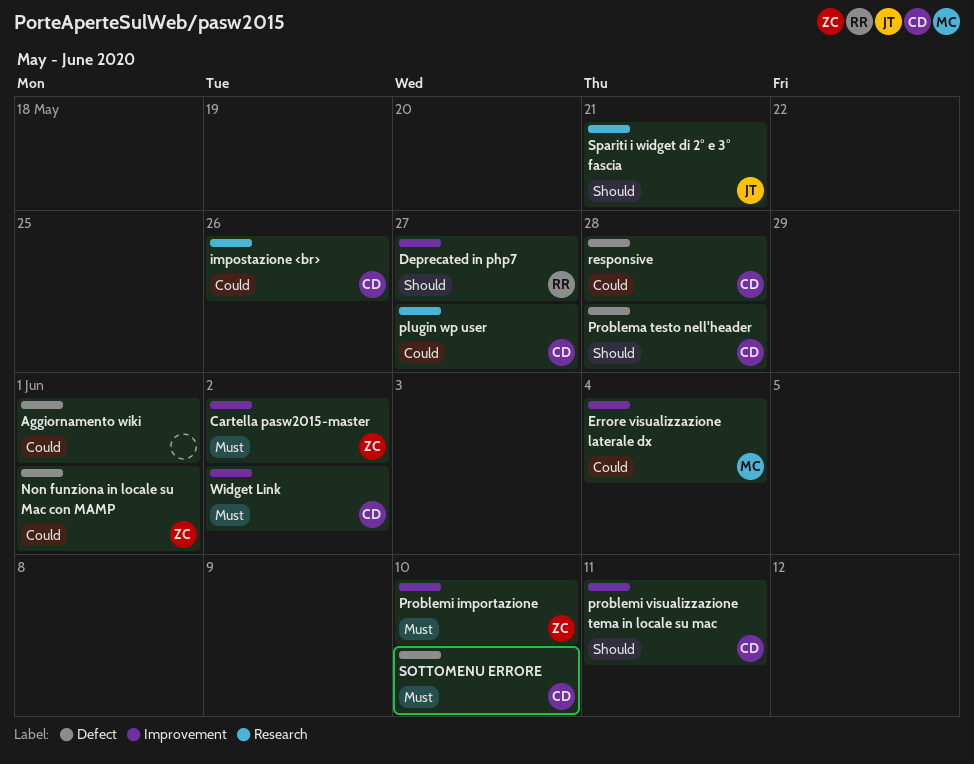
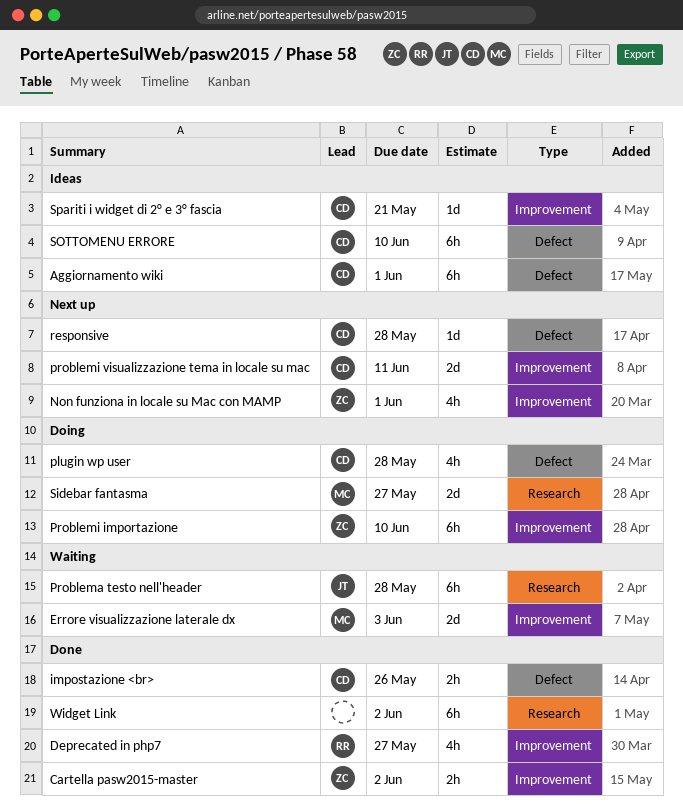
Aggiornamento wiki, owner: none -> CD
Errore visualizzazione laterale dx, due: Jun 4 -> Jun 3
impostazione <br>, label: Research -> Defect
Non funziona in locale su Mac con MAMP, label: Defect -> Improvement
plugin wp user, label: Research -> Defect
plugin wp user, due: May 27 -> May 28
Problema testo nell'header, owner: CD -> JT
Problema testo nell'header, label: Defect -> Research
Sidebar fantasma: none -> present
Spariti i widget di 2° e 3° fascia, owner: JT -> CD
Spariti i widget di 2° e 3° fascia, label: Research -> Improvement
Widget Link, owner: CD -> none
Widget Link, label: Improvement -> Research

